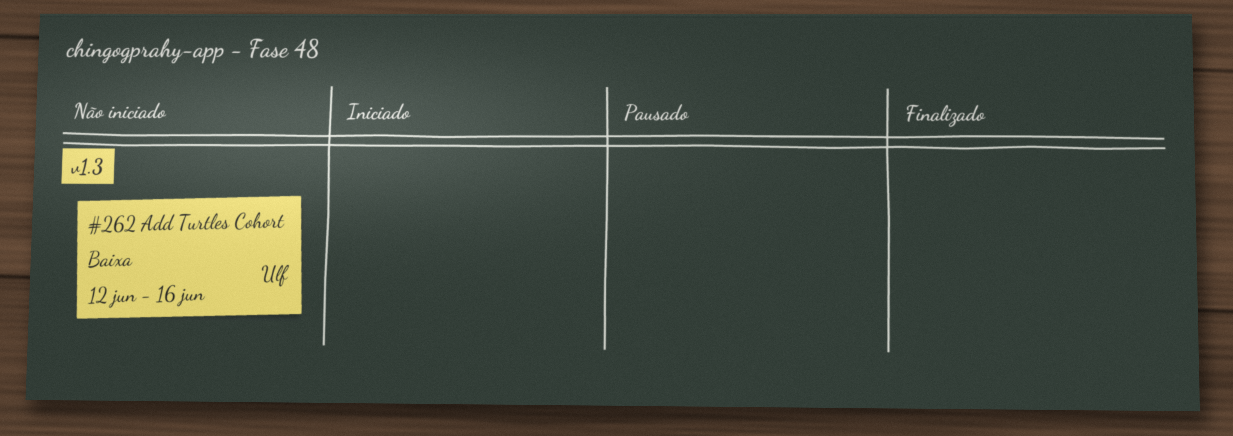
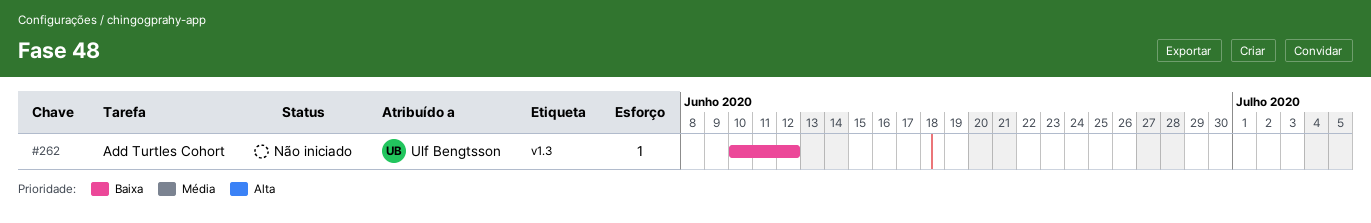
#262, start: Jun 12 -> Jun 10
#262, due: Jun 16 -> Jun 12

